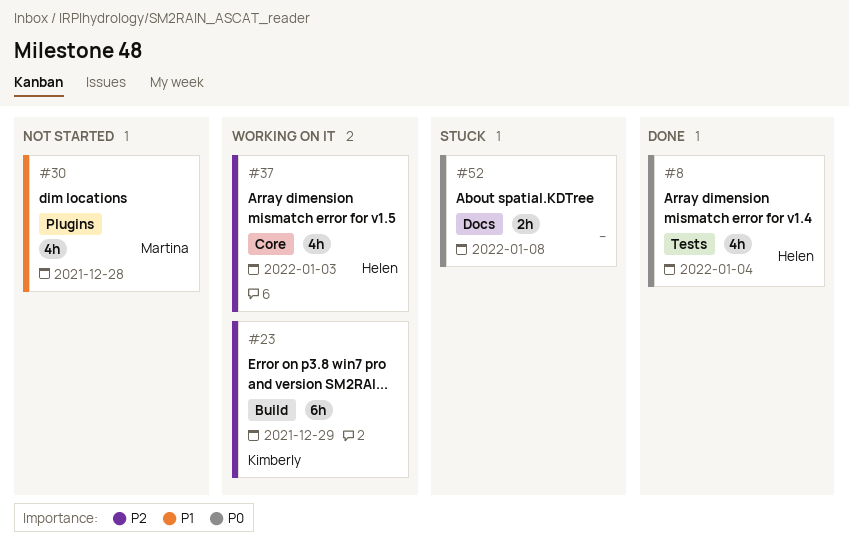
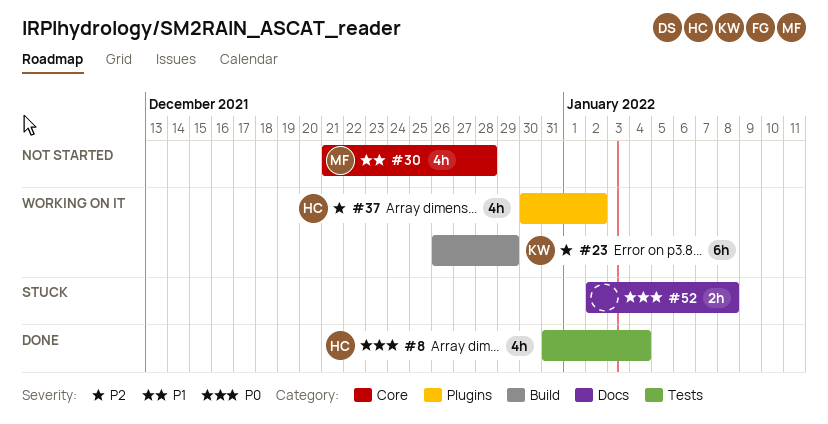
#30, label: Plugins -> Core
#37, label: Core -> Plugins
#37, due: Jan 3 -> Jan 2

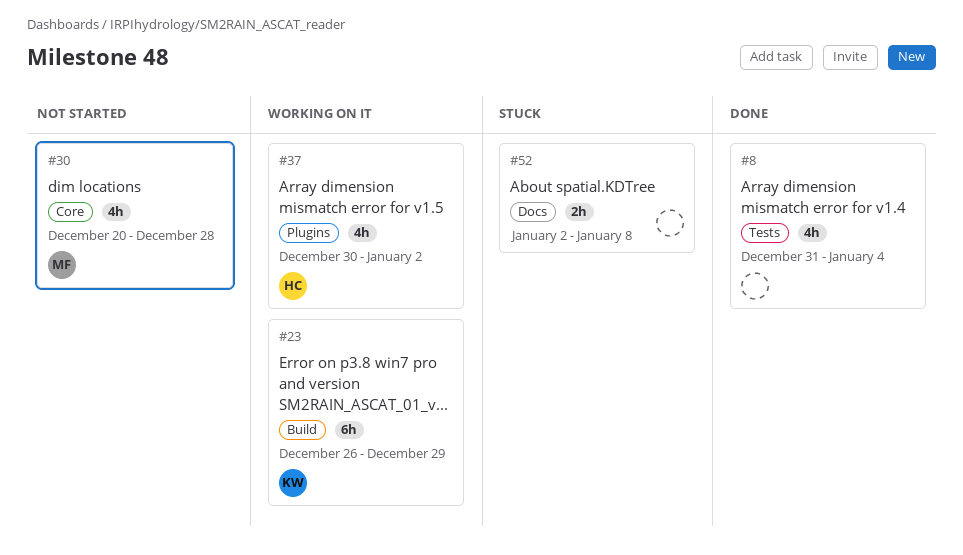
#8, owner: HC -> none
#30, start: Dec 21 -> Dec 20

